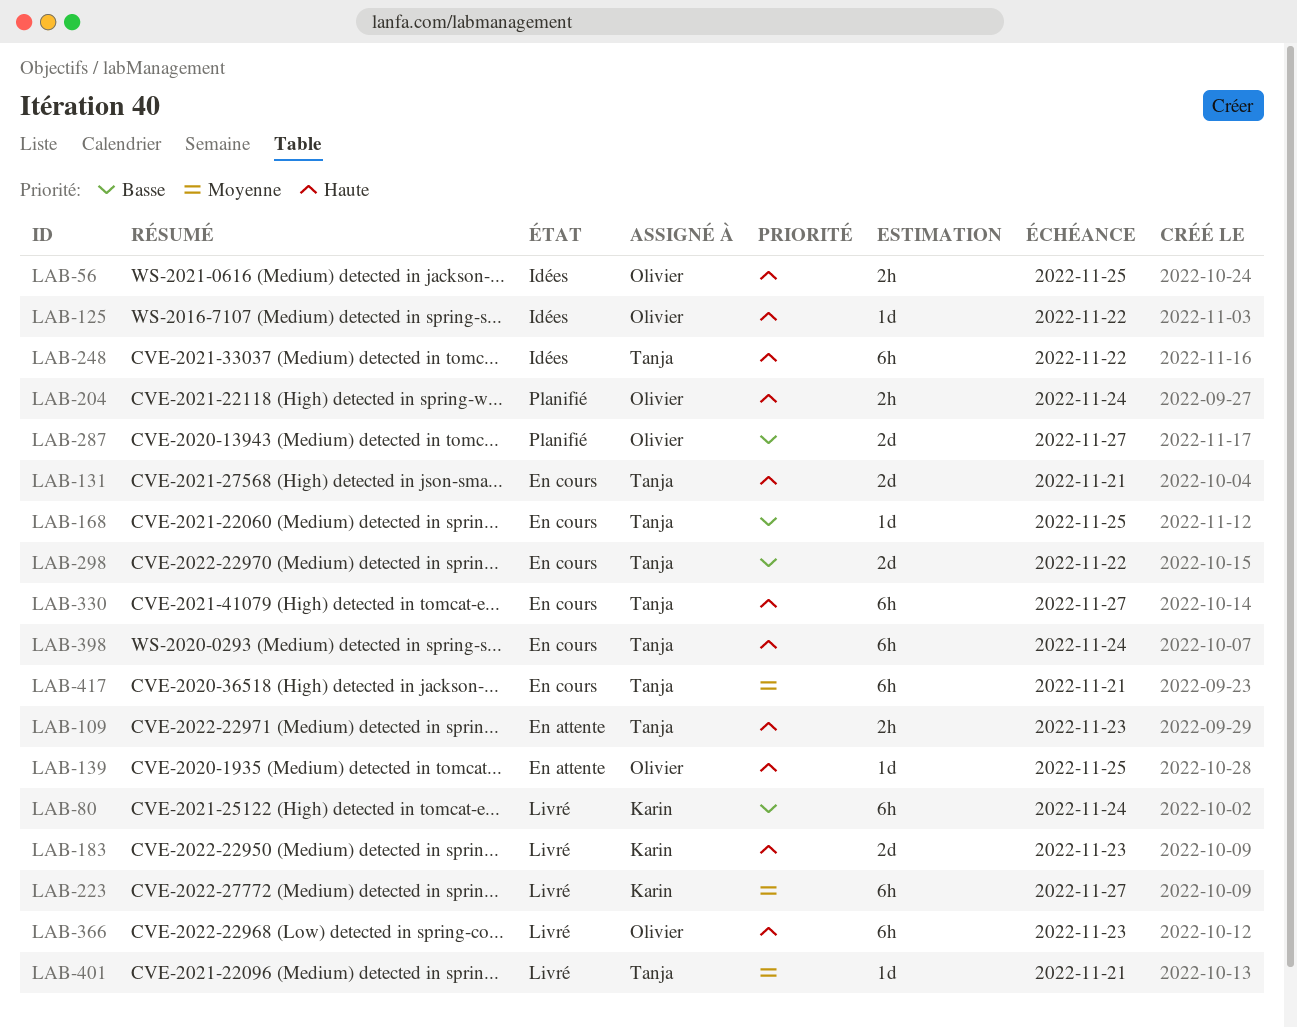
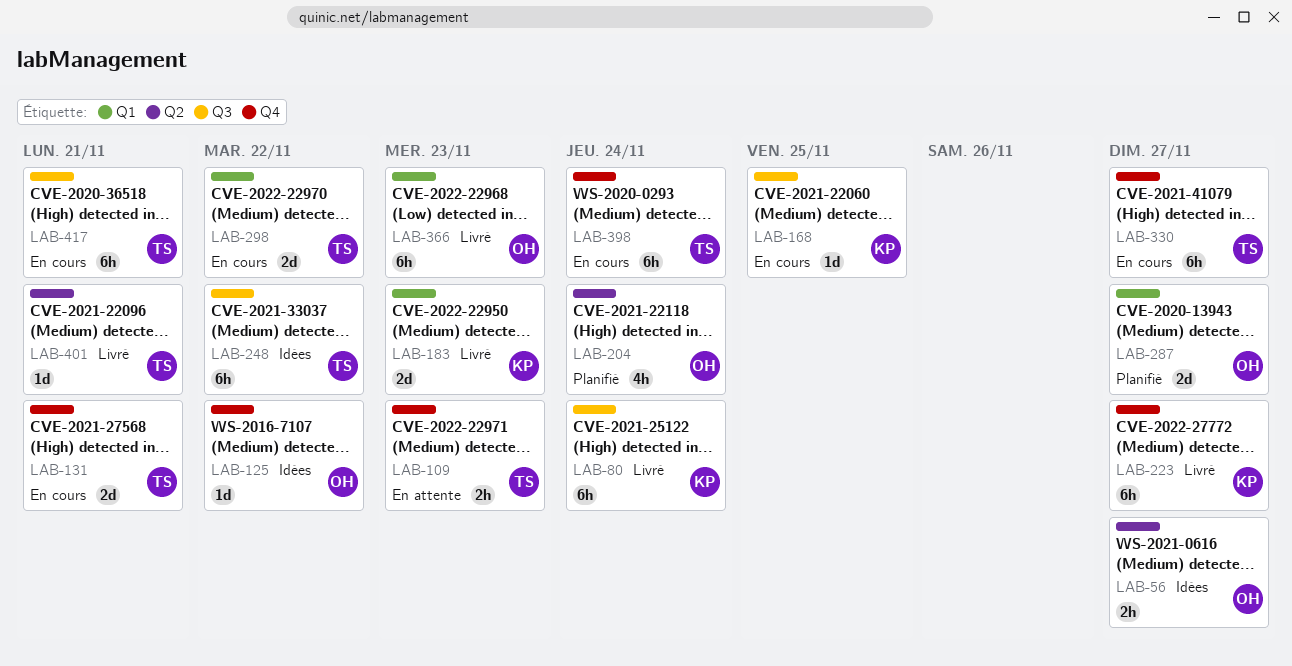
LAB-56, due: Nov 25 -> Nov 27
LAB-139: present -> none
LAB-168, owner: Tanja -> Karin
LAB-204, estimate: 2h -> 4h

